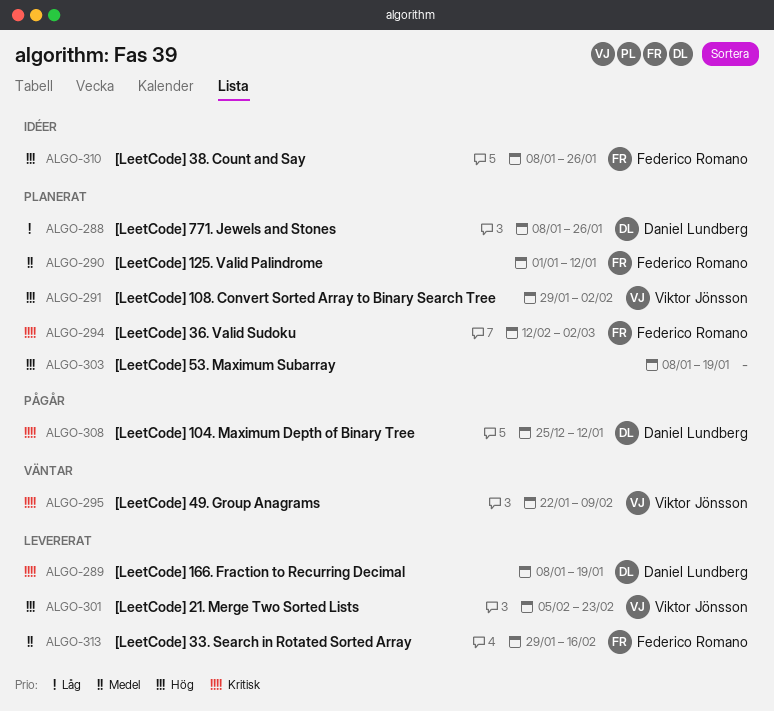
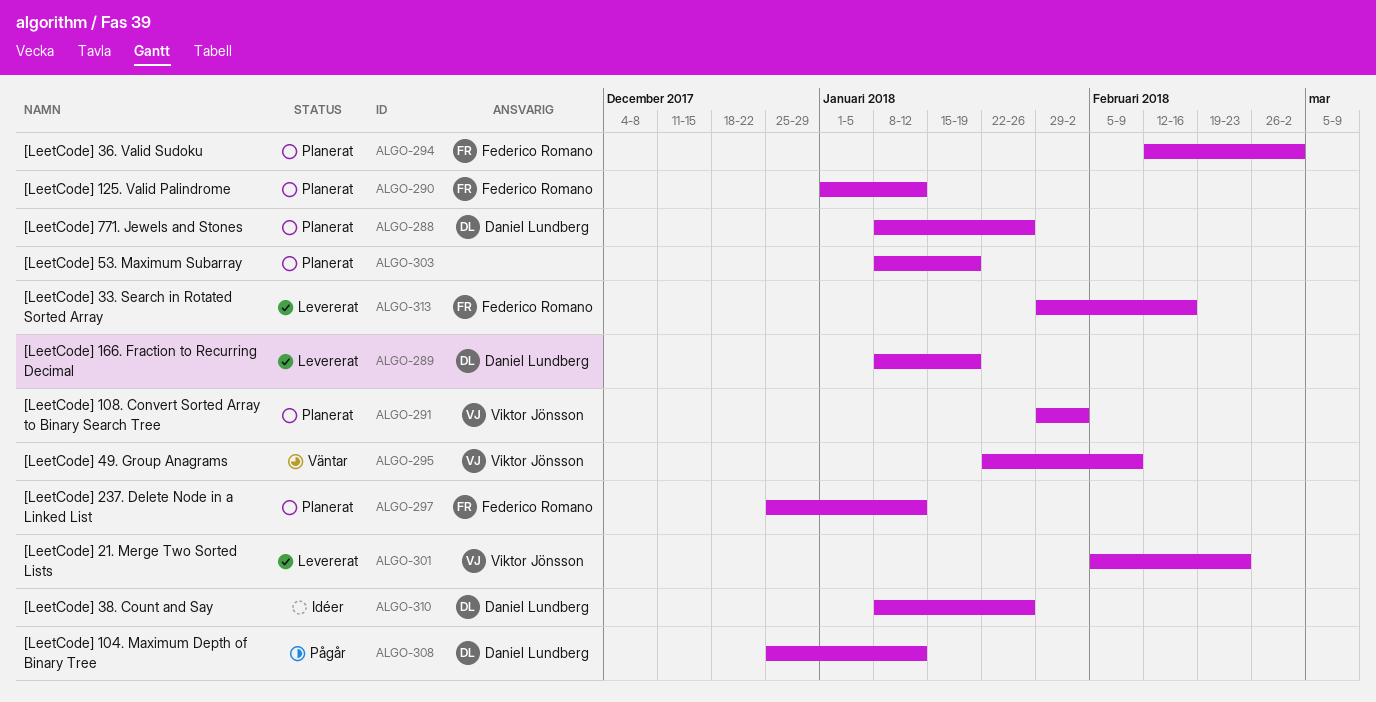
ALGO-297: none -> present
ALGO-310, owner: Federico Romano -> Daniel Lundberg

